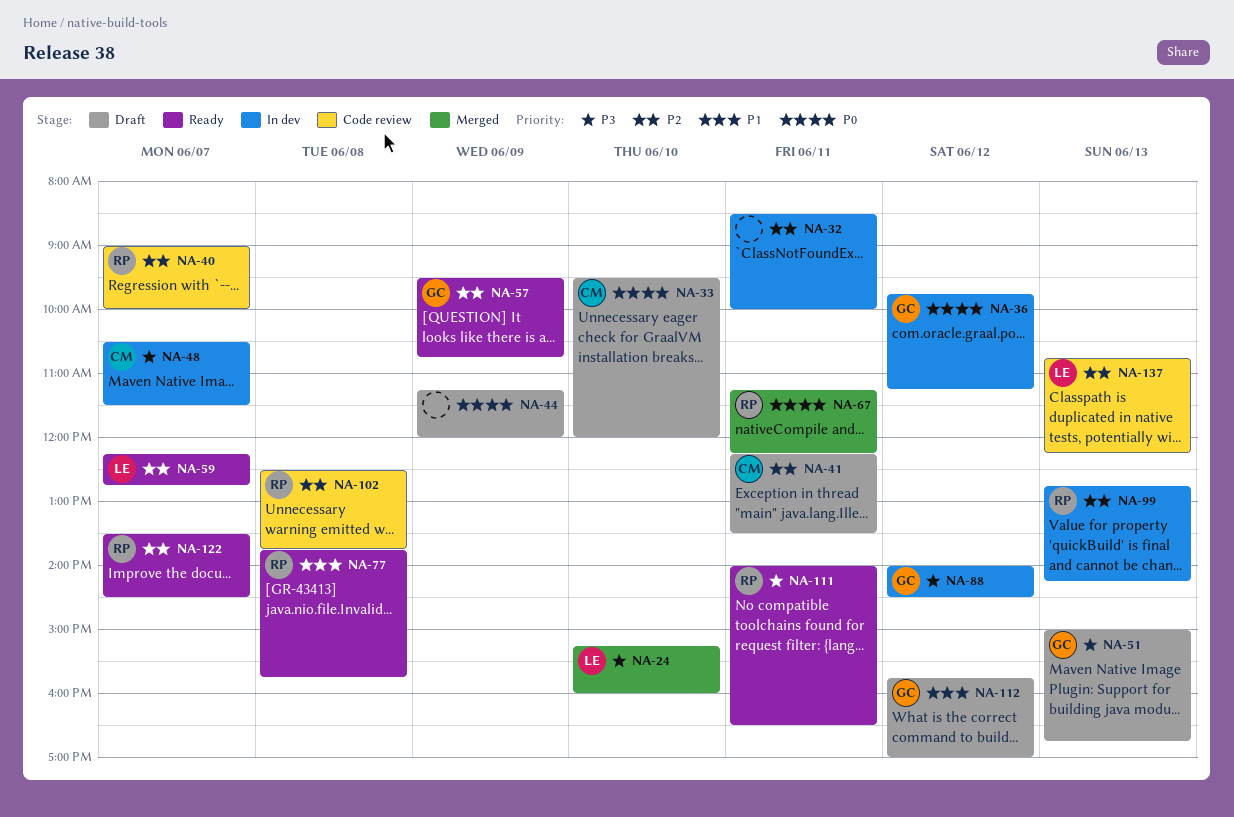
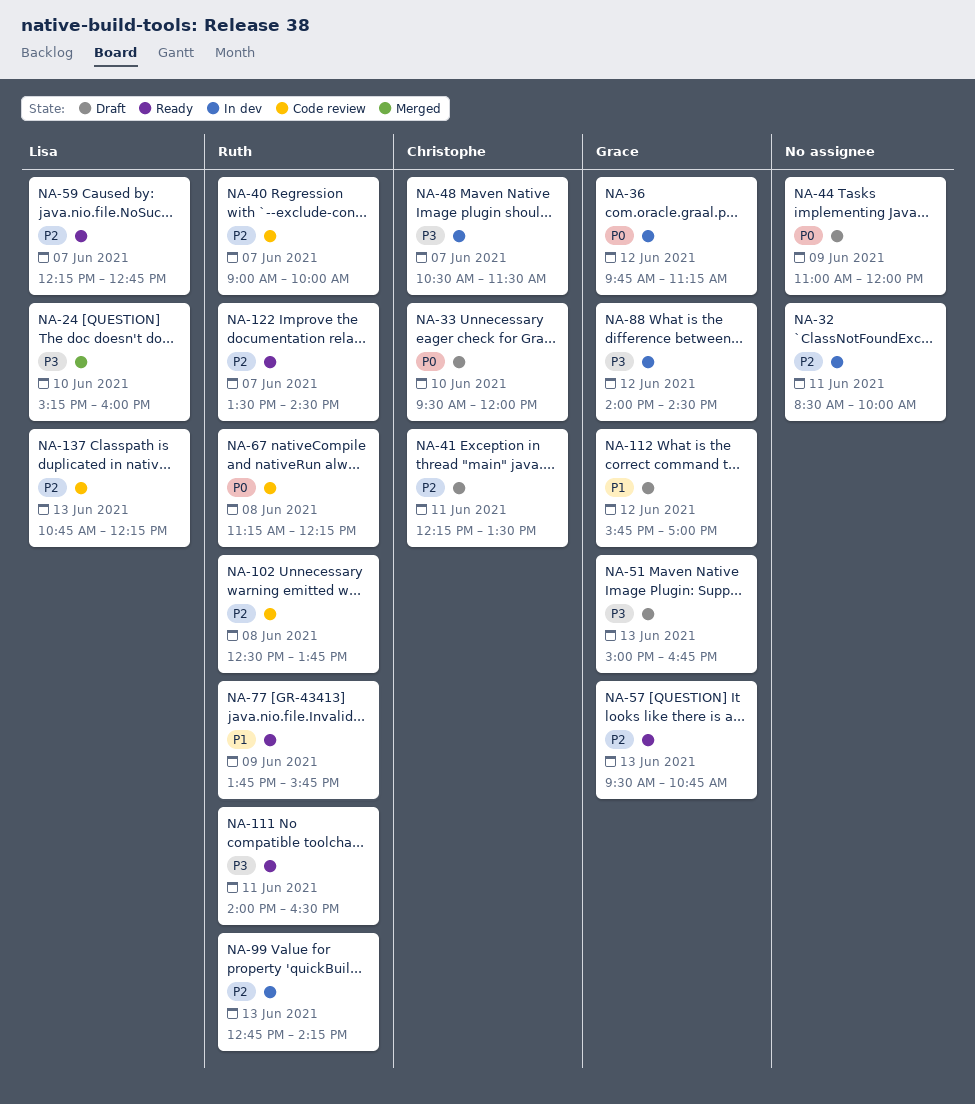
NA-44, begins: 11:15 -> 11:00
NA-57, day: Jun 9 -> Jun 13
NA-67, status: Merged -> Code review
NA-67, day: Jun 11 -> Jun 8
NA-77, day: Jun 8 -> Jun 9

